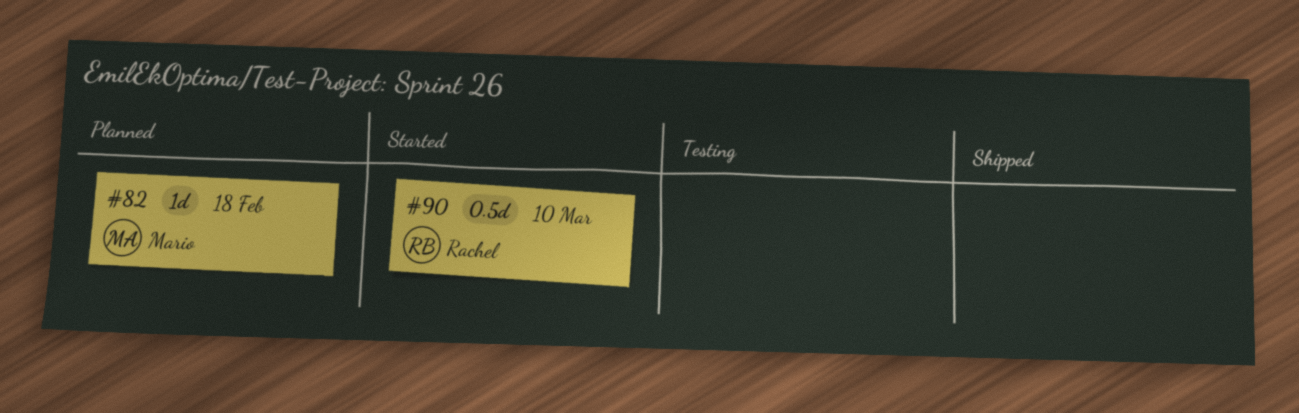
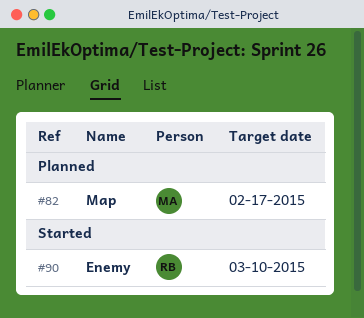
#82, due: Feb 18 -> Feb 17

